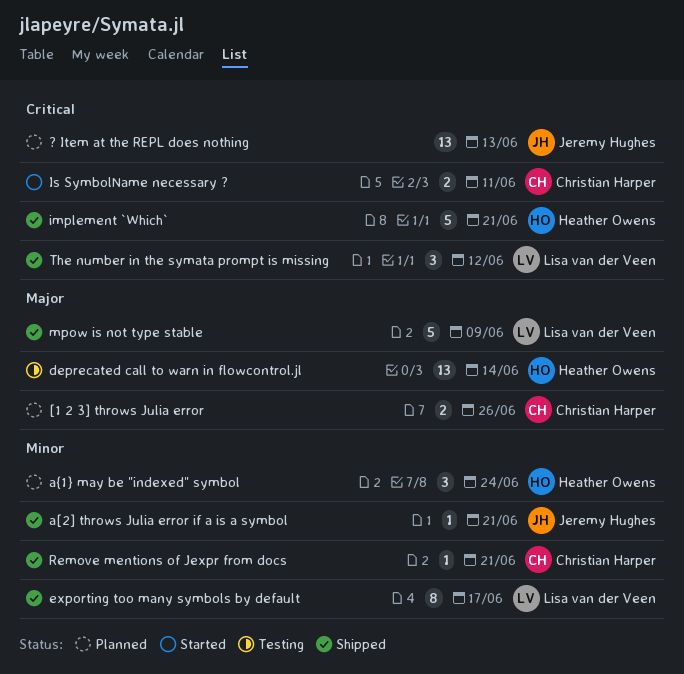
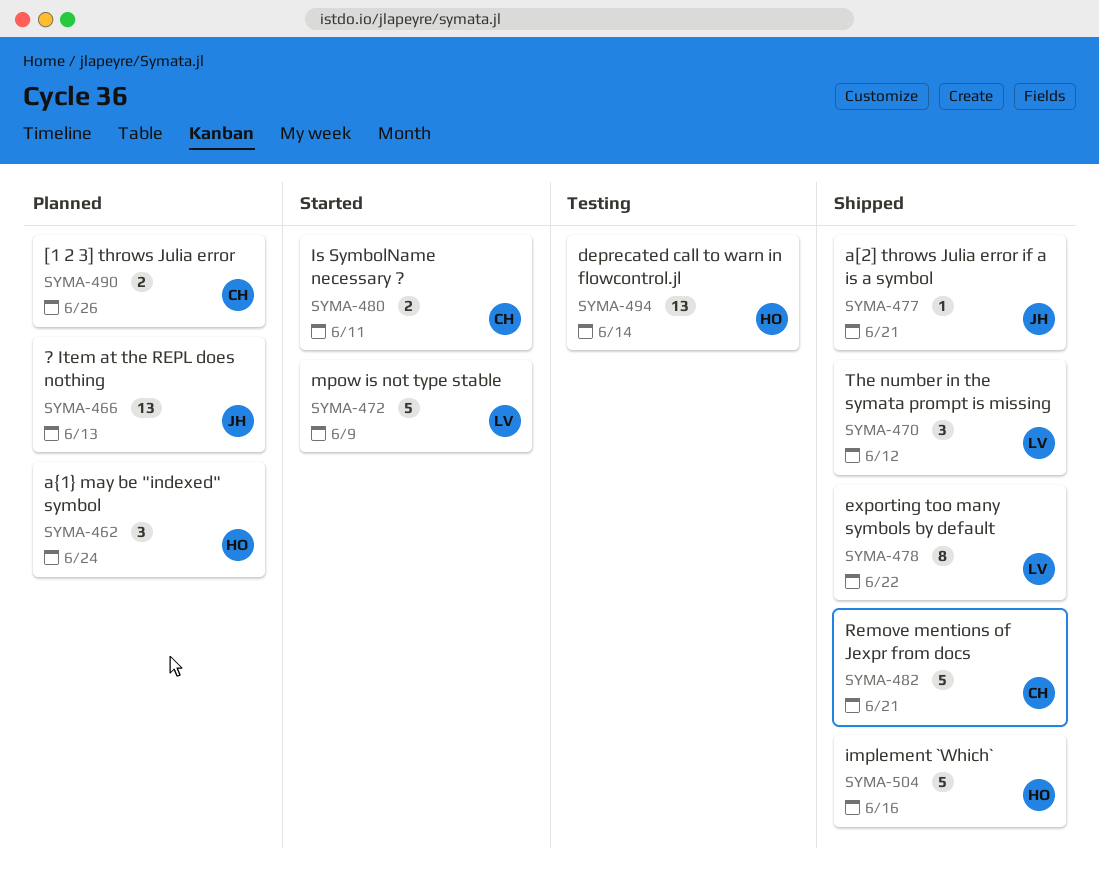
exporting too many symbols by default, due: Jun 17 -> Jun 22
implement `Which`, due: Jun 21 -> Jun 16
mpow is not type stable, status: Shipped -> Started
Remove mentions of Jexpr from docs, estimate: 1 -> 5

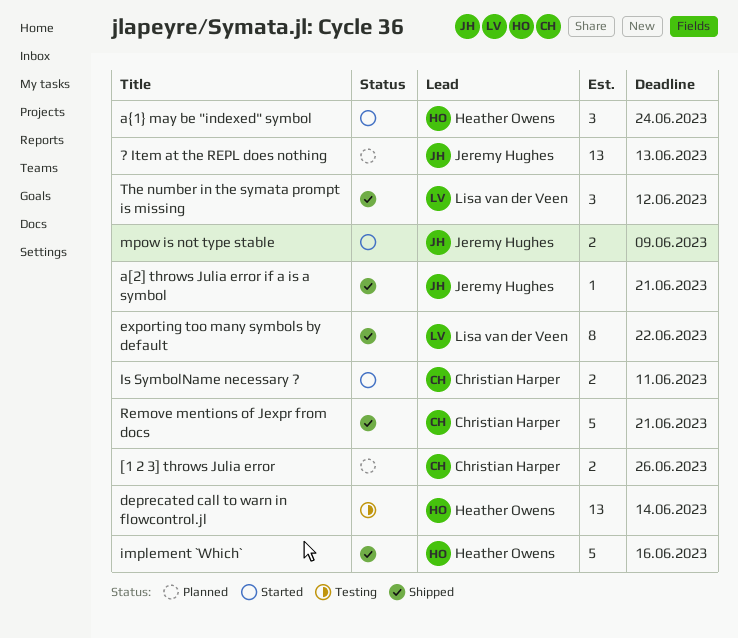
a{1} may be "indexed" symbol, status: Planned -> Started
mpow is not type stable, owner: Lisa van der Veen -> Jeremy Hughes
mpow is not type stable, estimate: 5 -> 2

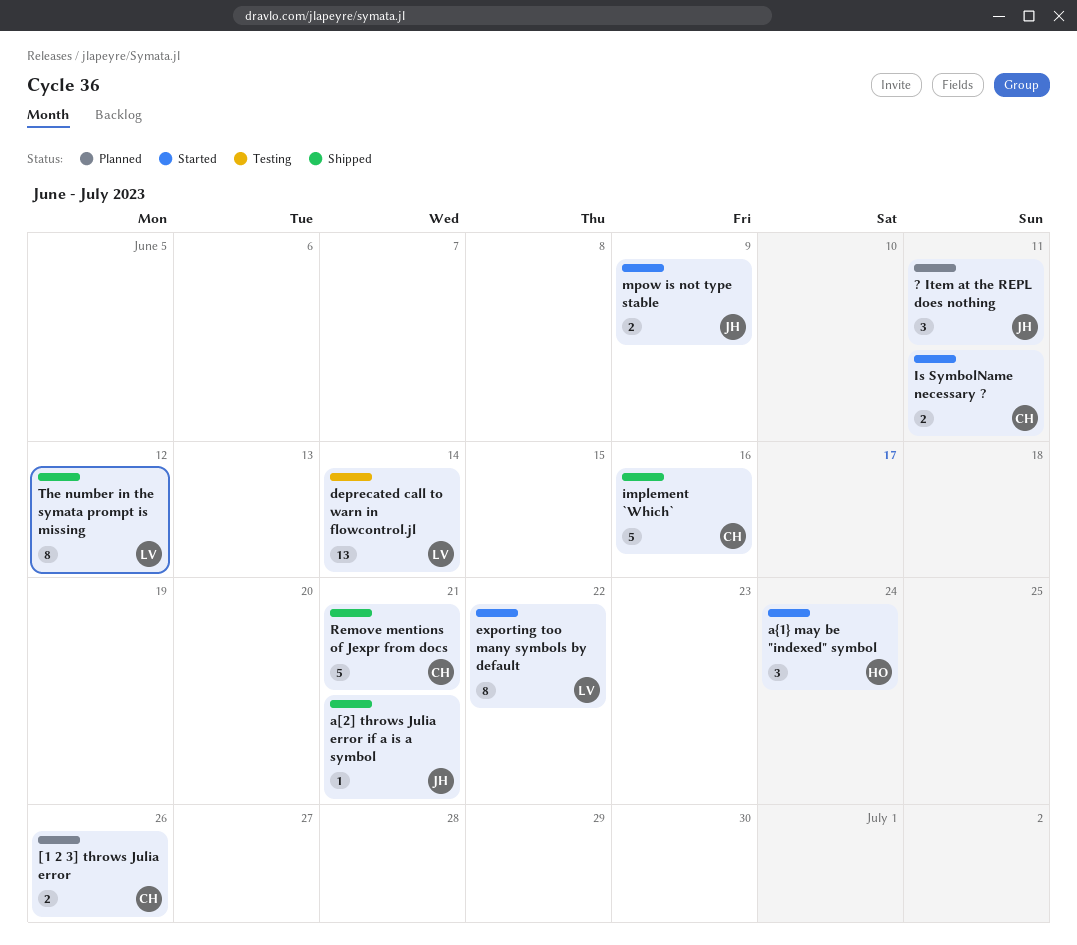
? Item at the REPL does nothing, estimate: 13 -> 3
? Item at the REPL does nothing, due: Jun 13 -> Jun 11
deprecated call to warn in flowcontrol.jl, owner: Heather Owens -> Lisa van der Veen
exporting too many symbols by default, status: Shipped -> Started
implement `Which`, owner: Heather Owens -> Christian Harper
The number in the symata prompt is missing, estimate: 3 -> 8

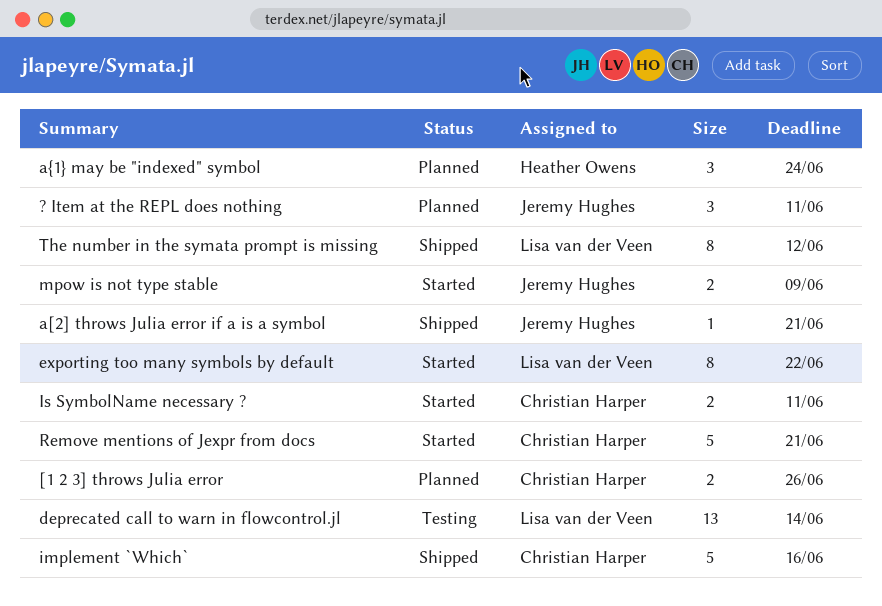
a{1} may be "indexed" symbol, status: Started -> Planned
Remove mentions of Jexpr from docs, status: Shipped -> Started

